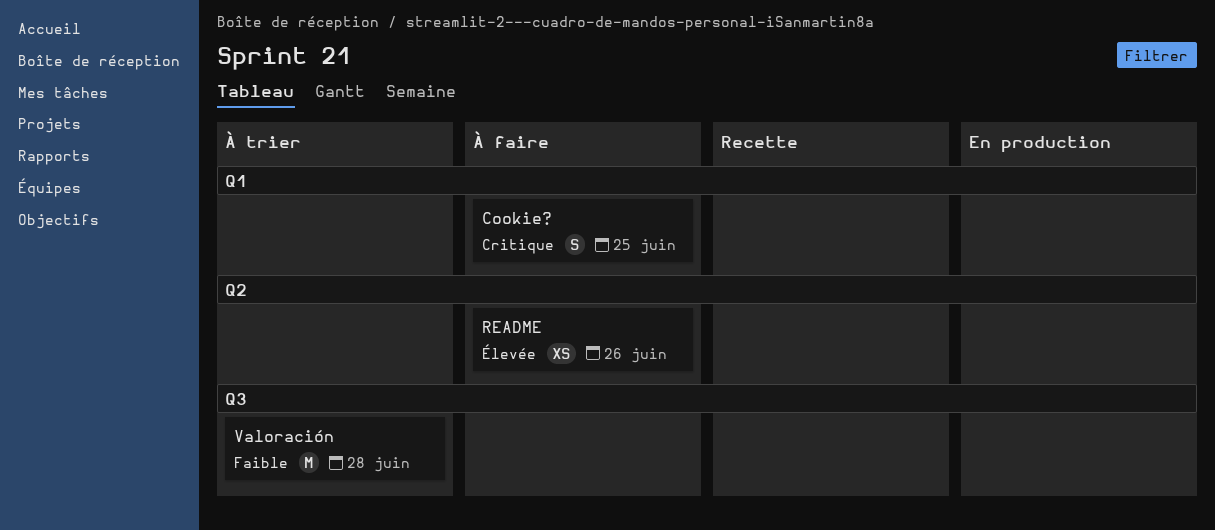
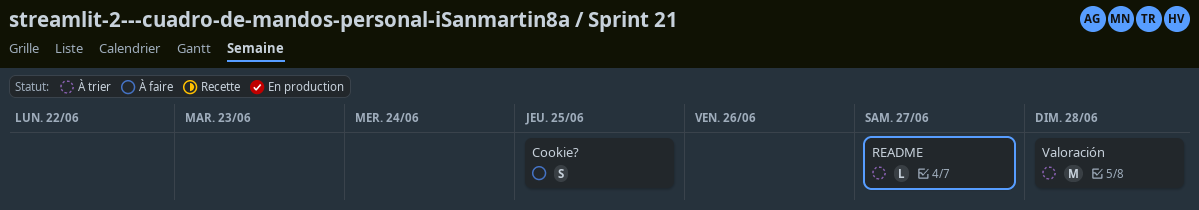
README, status: À faire -> À trier
README, estimate: XS -> L
README, due: Jun 26 -> Jun 27

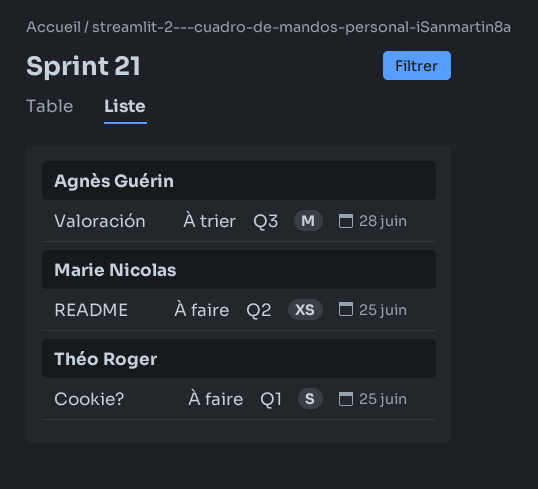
README, status: À trier -> À faire
README, estimate: L -> XS
README, due: Jun 27 -> Jun 25

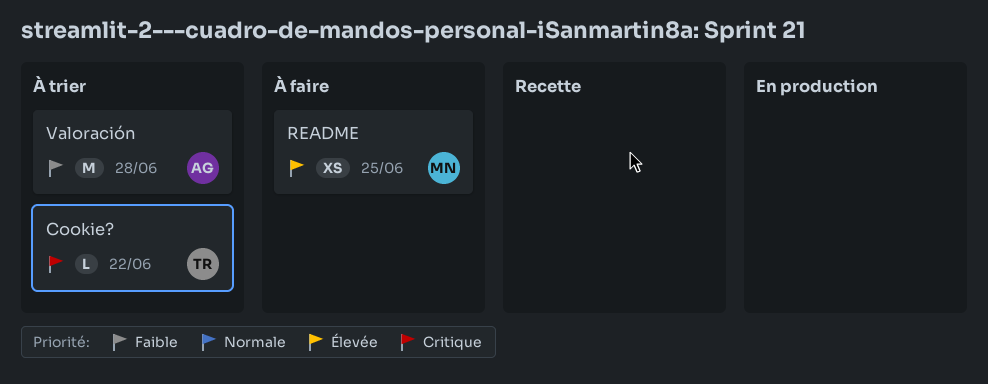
Cookie?, status: À faire -> À trier
Cookie?, estimate: S -> L
Cookie?, due: Jun 25 -> Jun 22

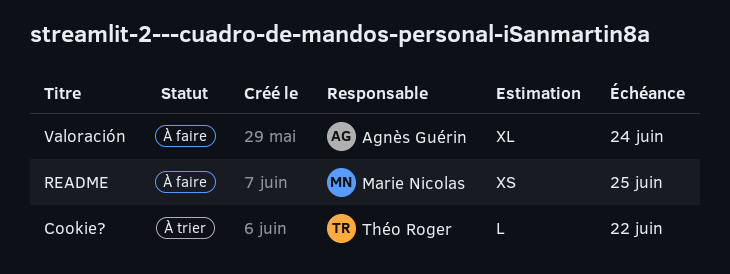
Valoración, status: À trier -> À faire
Valoración, estimate: M -> XL
Valoración, due: Jun 28 -> Jun 24

